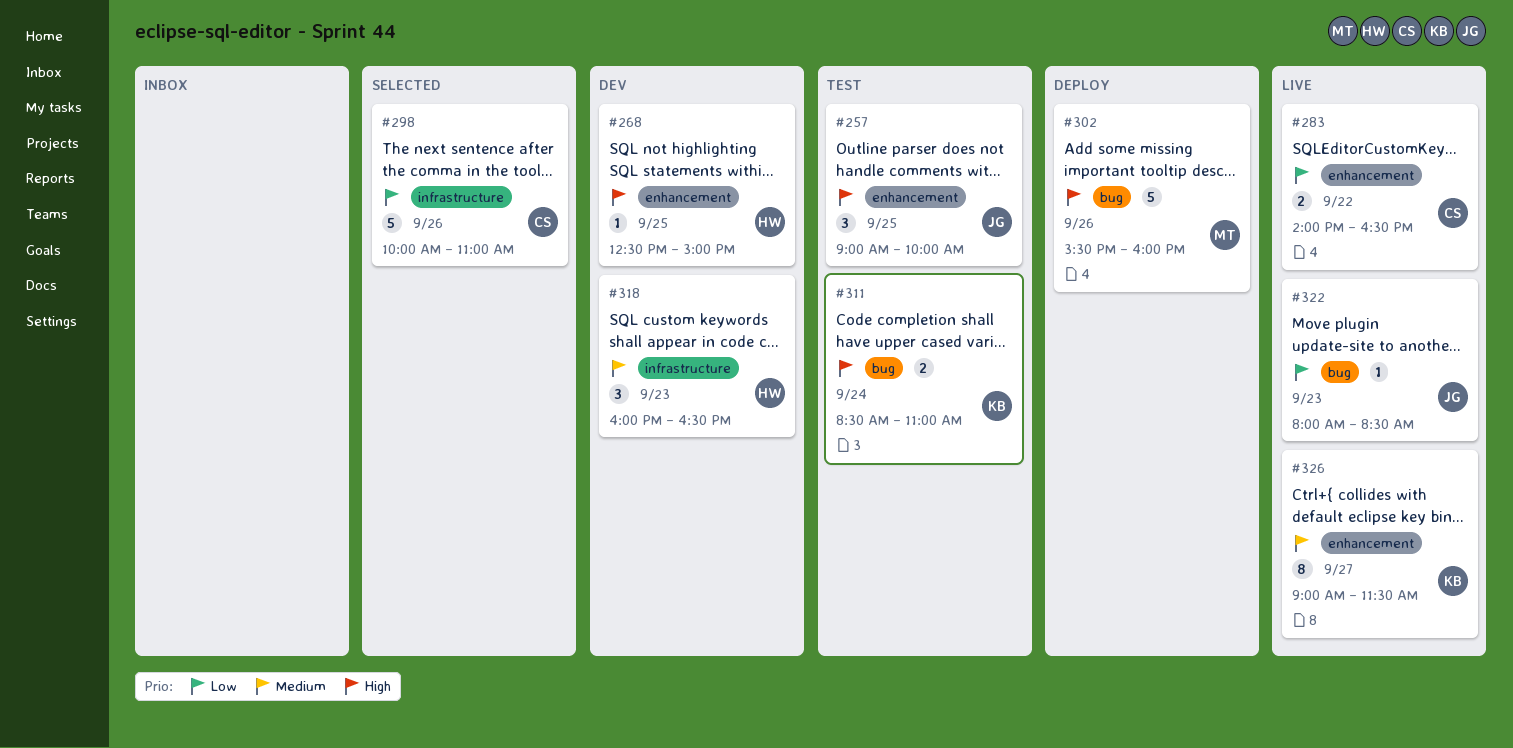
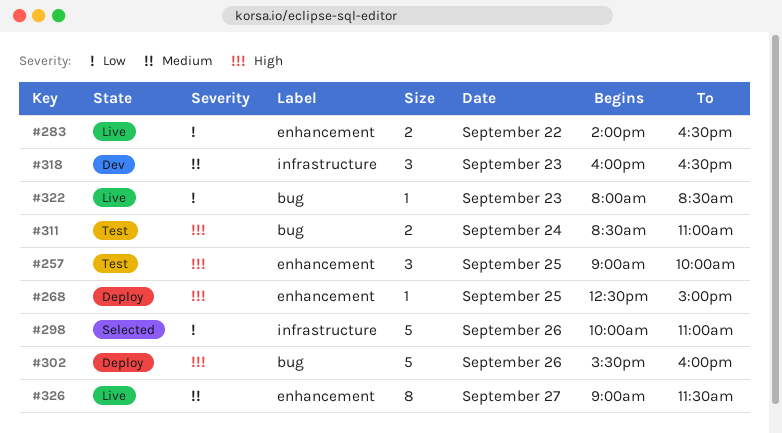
#268, status: Dev -> Deploy

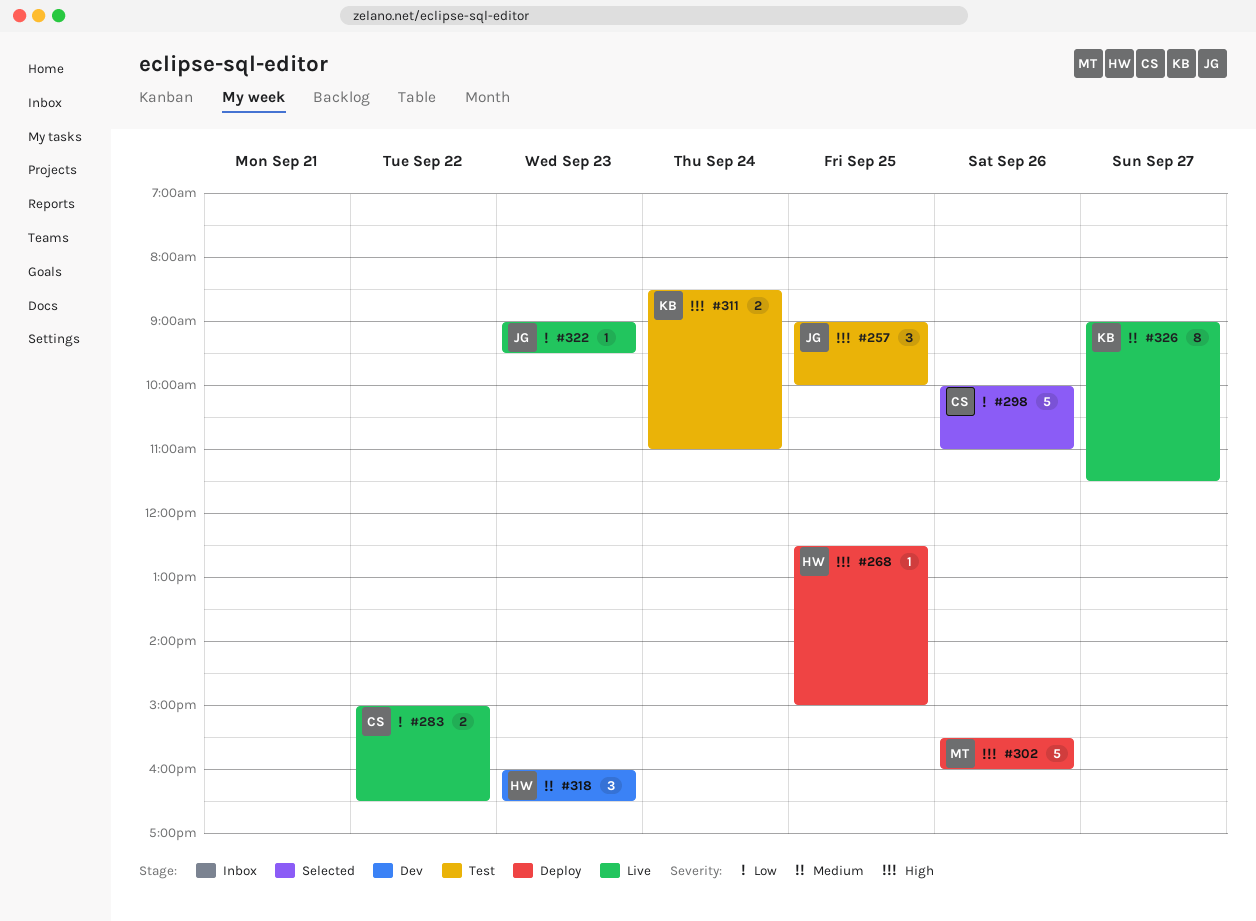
#283, begins: 14:00 -> 15:00
#322, begins: 08:00 -> 09:00
#322, ends: 08:30 -> 09:30

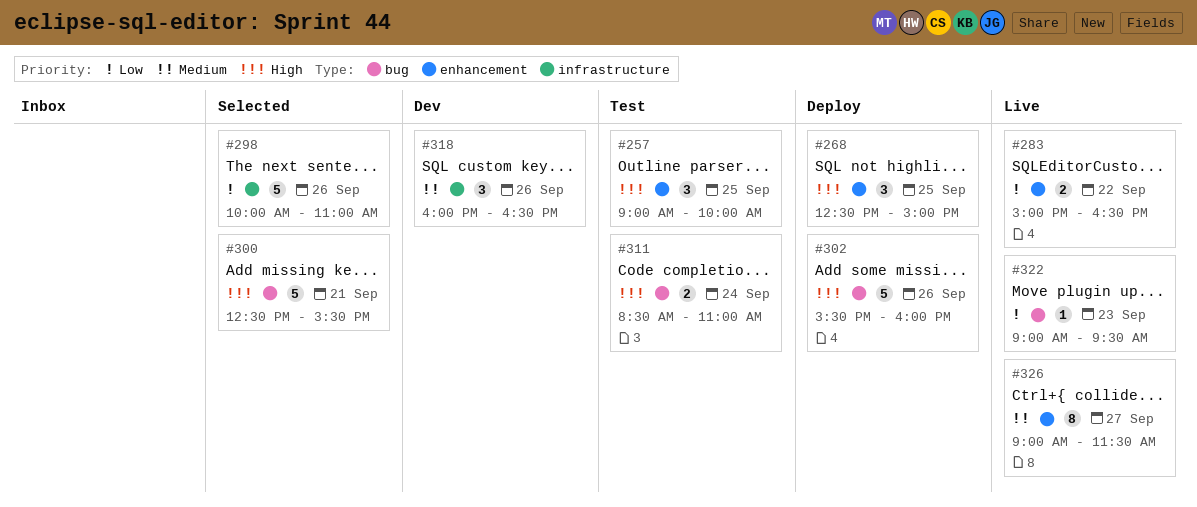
#268, estimate: 1 -> 3
#300: none -> present
#318, day: Sep 23 -> Sep 26

